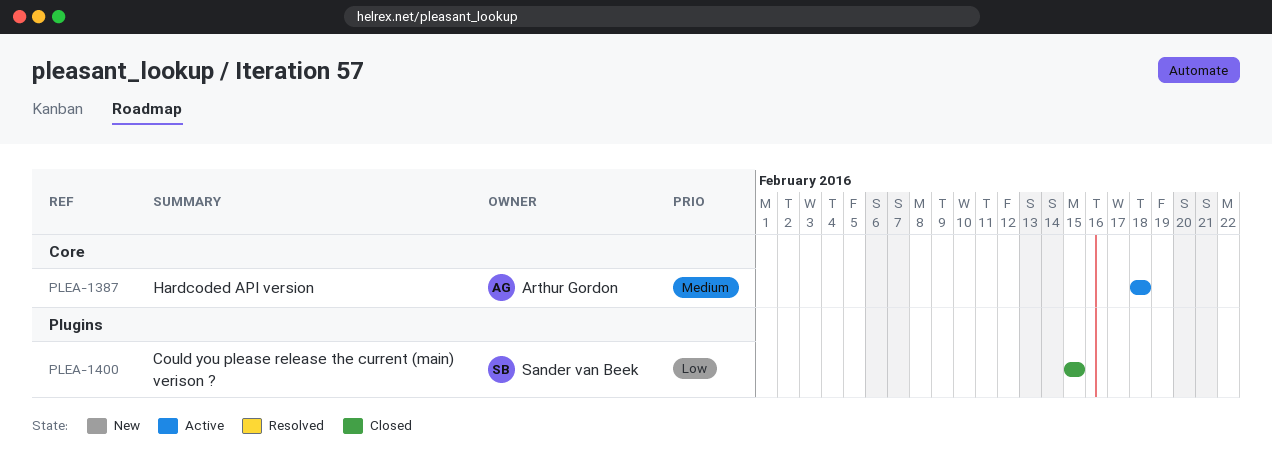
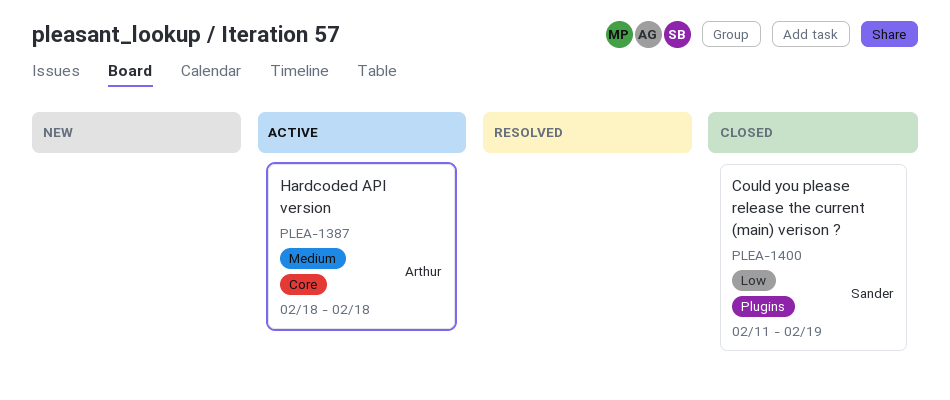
PLEA-1400, start: Feb 15 -> Feb 11
PLEA-1400, due: Feb 15 -> Feb 19

